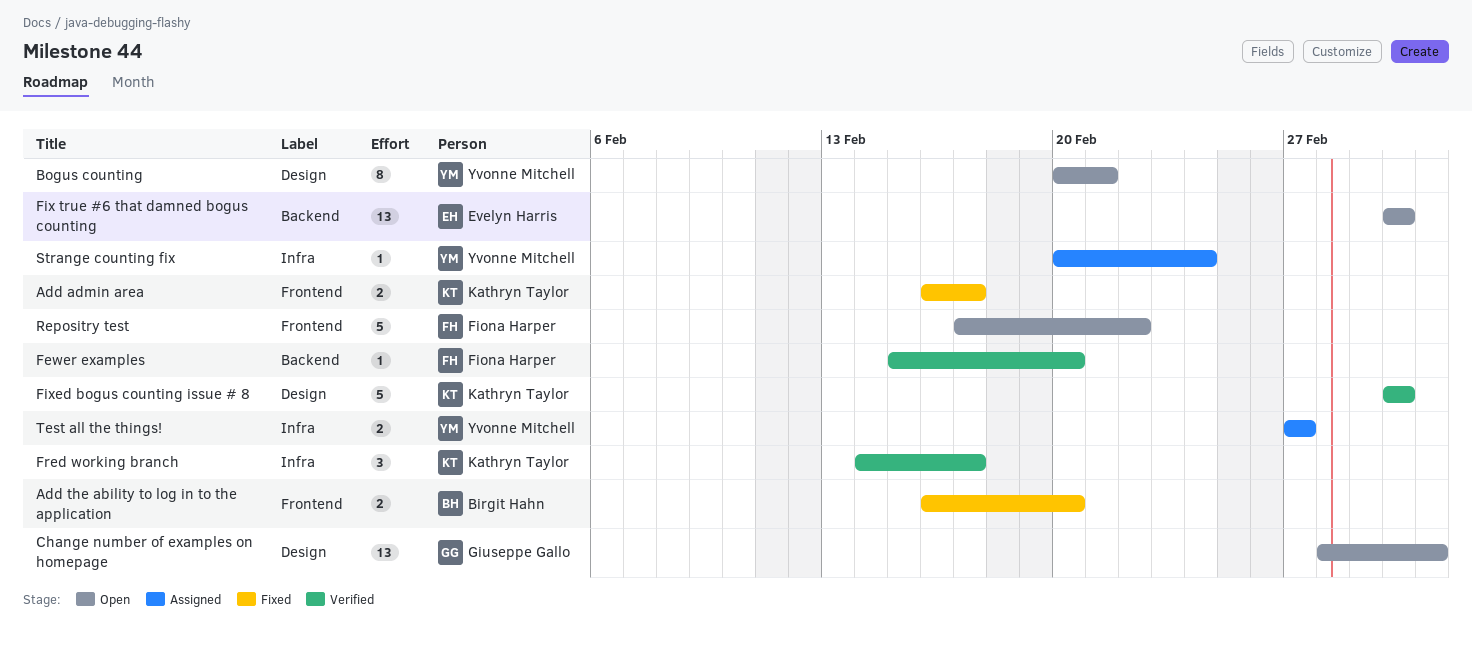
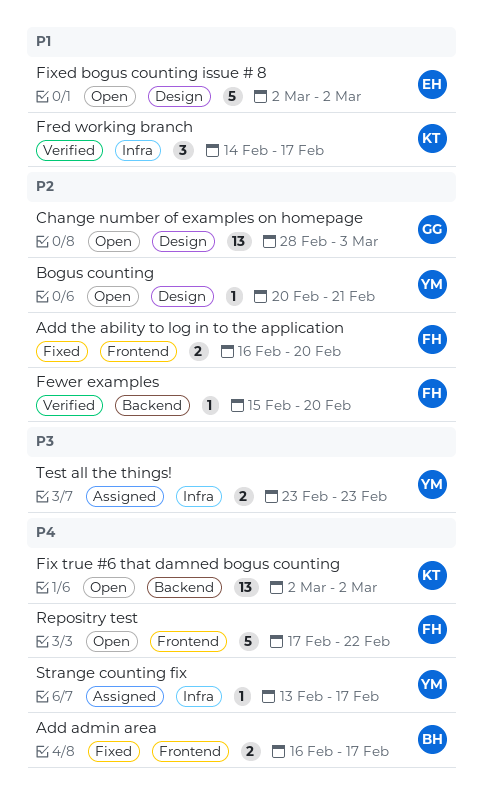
Add admin area, owner: Kathryn Taylor -> Birgit Hahn
Add the ability to log in to the application, owner: Birgit Hahn -> Fiona Harper
Bogus counting, estimate: 8 -> 1
Fix true #6 that damned bogus counting, owner: Evelyn Harris -> Kathryn Taylor
Fixed bogus counting issue # 8, status: Verified -> Open
Fixed bogus counting issue # 8, owner: Kathryn Taylor -> Evelyn Harris
Strange counting fix, start: Feb 20 -> Feb 13
Strange counting fix, due: Feb 24 -> Feb 17
Test all the things!, start: Feb 27 -> Feb 23
Test all the things!, due: Feb 27 -> Feb 23

